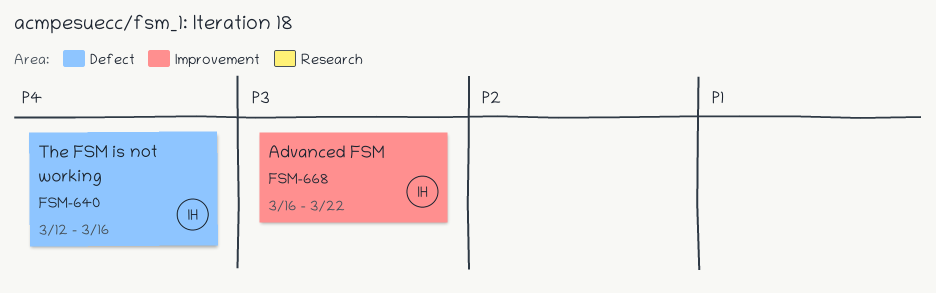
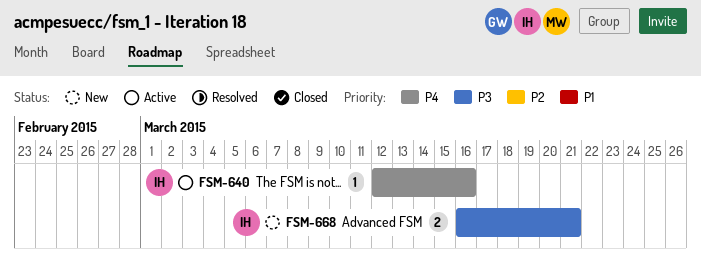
FSM-668, due: Mar 22 -> Mar 21

